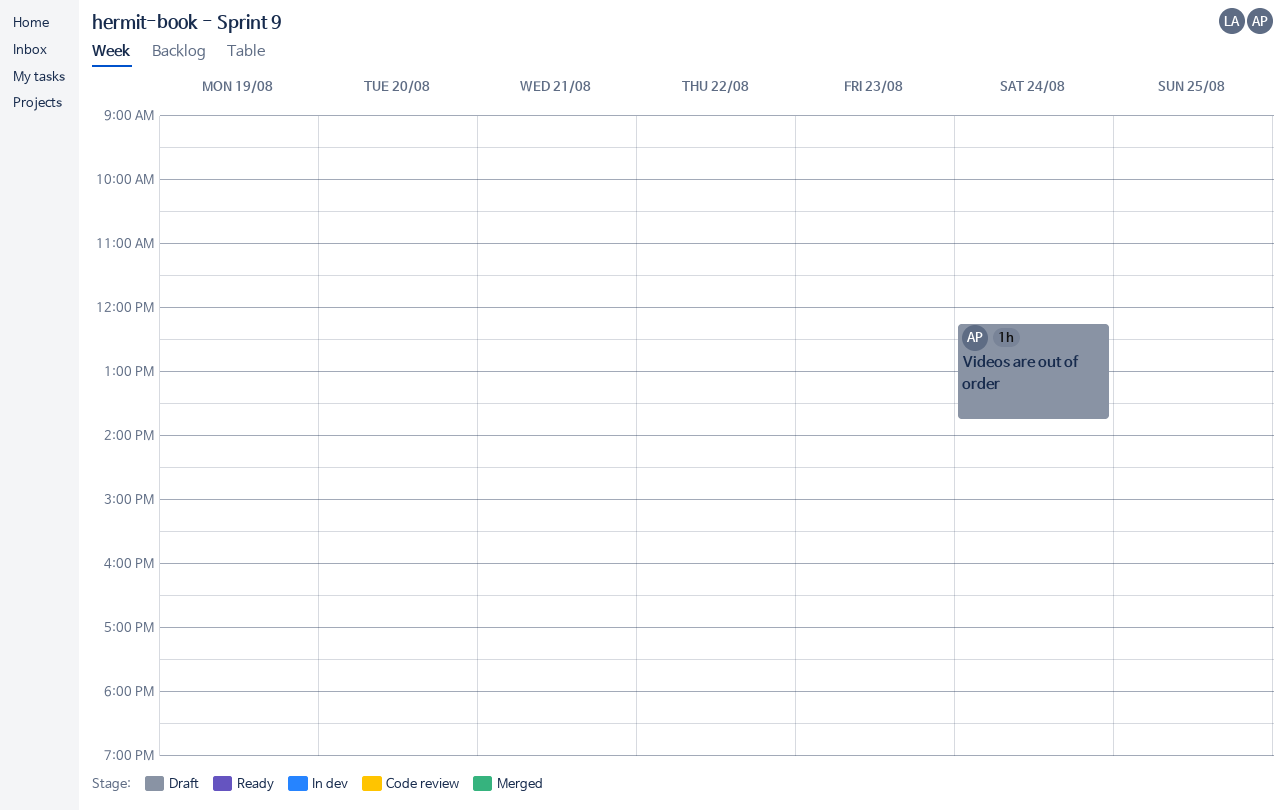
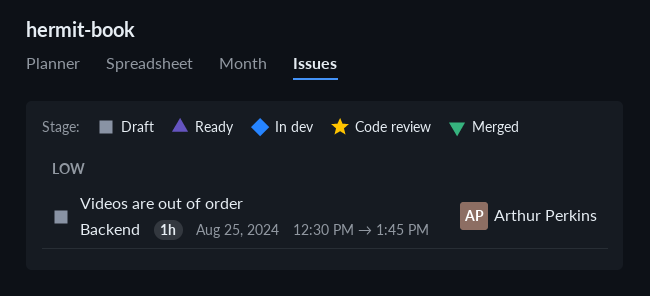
Videos are out of order, day: Aug 24 -> Aug 25
Videos are out of order, begins: 12:15 -> 12:30

